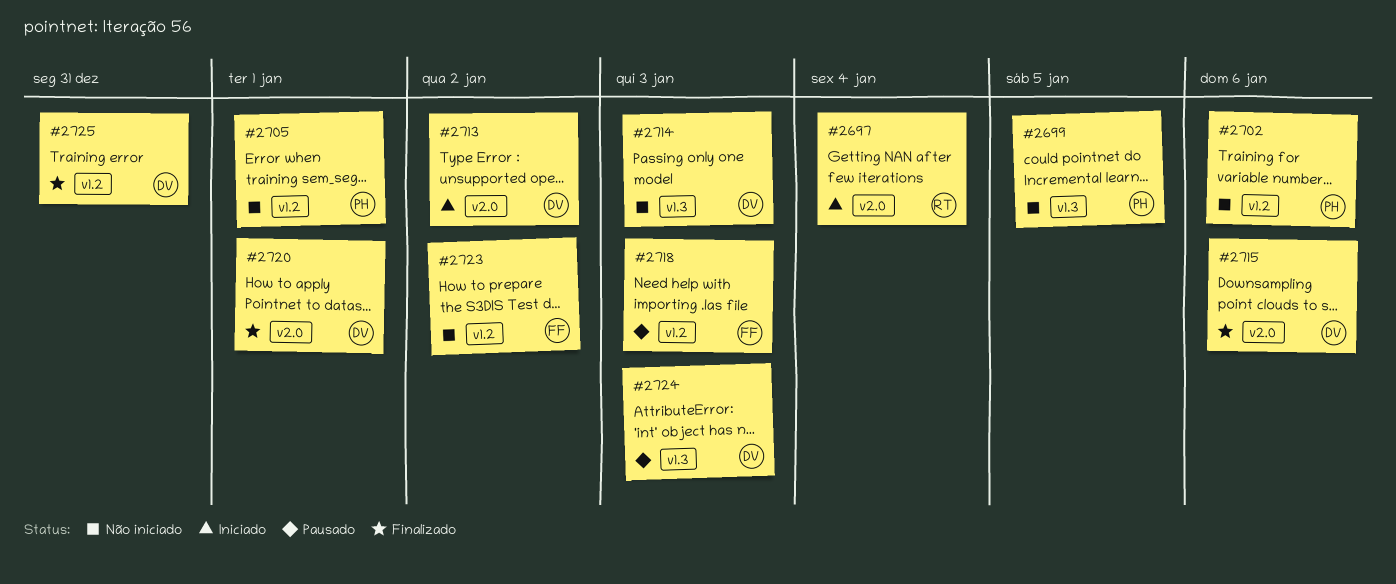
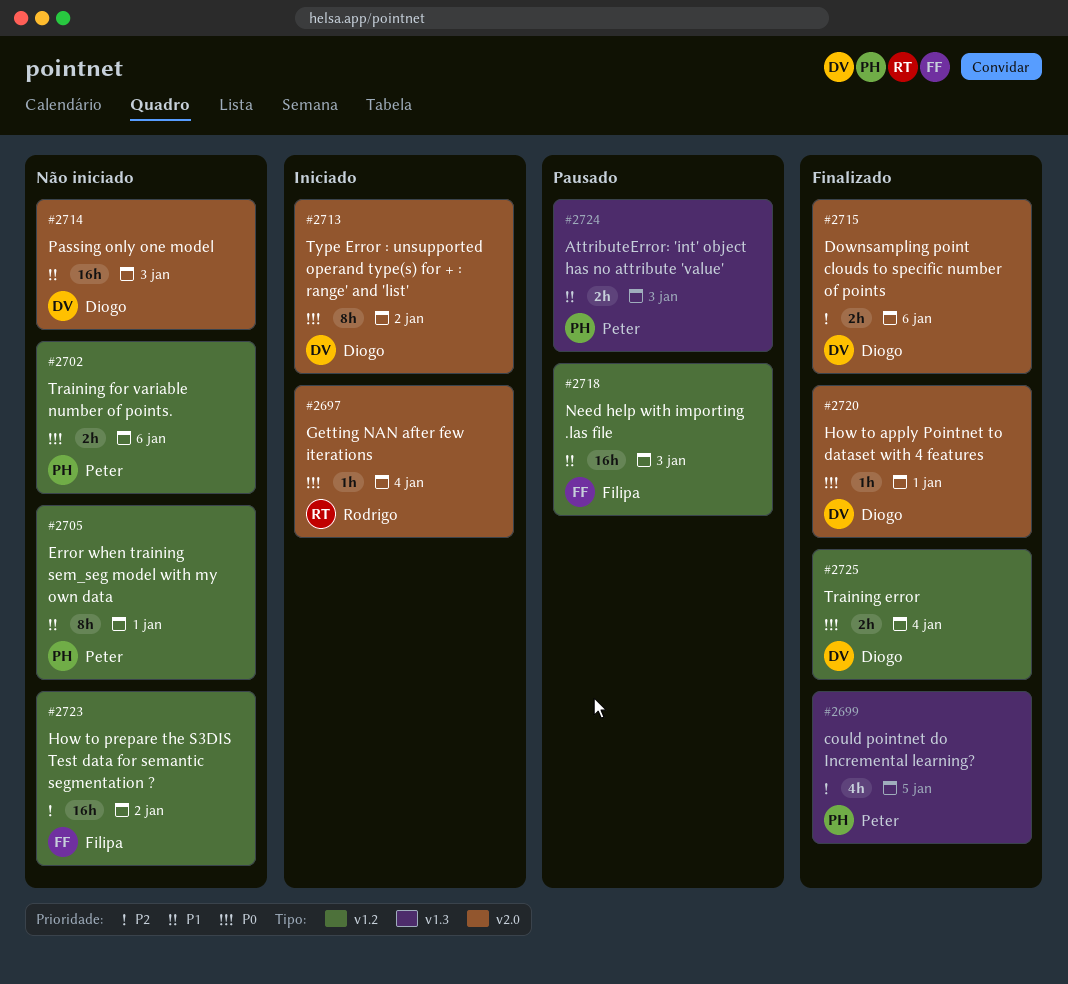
#2699, status: Não iniciado -> Finalizado
#2714, label: v1.3 -> v2.0
#2724, owner: Diogo -> Peter
#2725, due: Dec 31 -> Jan 4

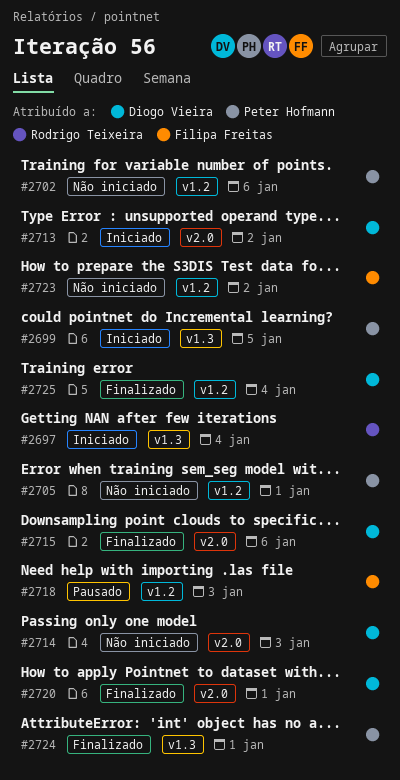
#2697, label: v2.0 -> v1.3
#2699, status: Finalizado -> Iniciado
#2724, status: Pausado -> Finalizado
#2724, due: Jan 3 -> Jan 1

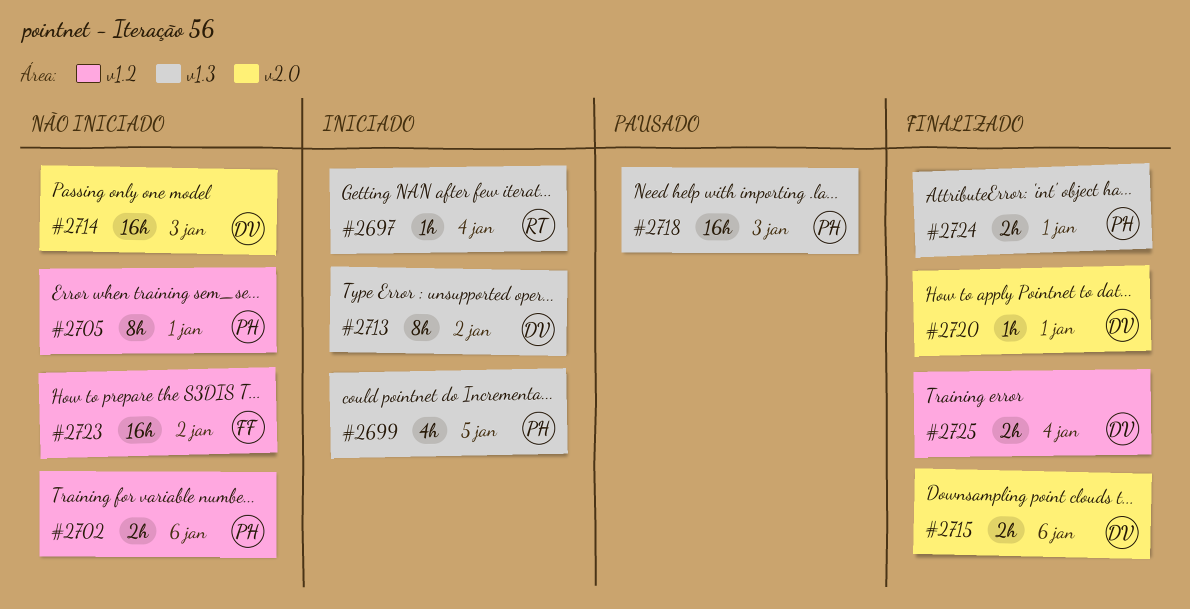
#2713, label: v2.0 -> v1.3
#2718, owner: Filipa Freitas -> Peter Hofmann
#2718, label: v1.2 -> v1.3

